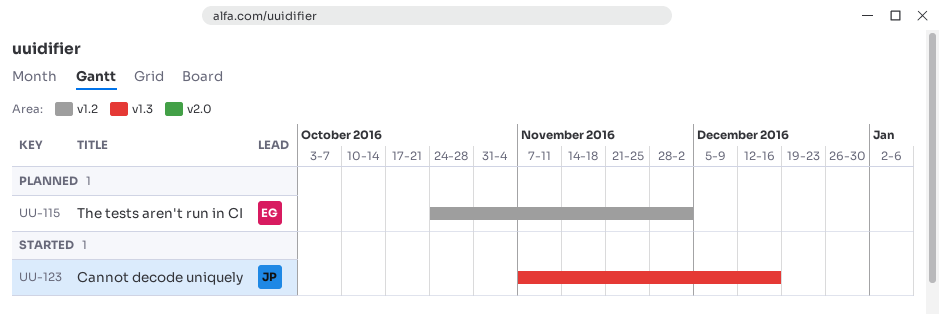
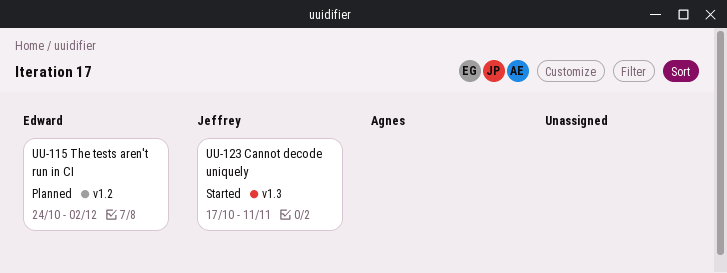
UU-123, start: Nov 7 -> Oct 17
UU-123, due: Dec 16 -> Nov 11

